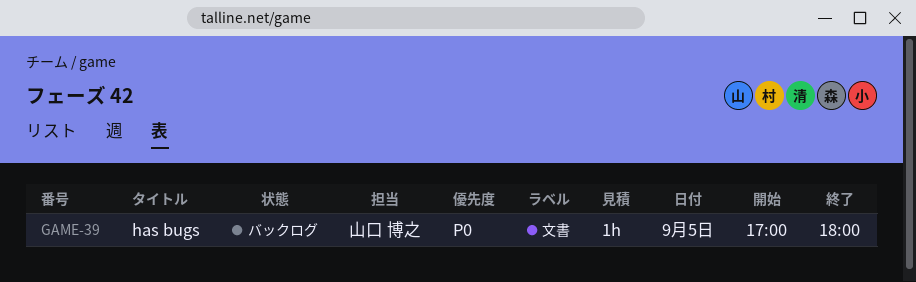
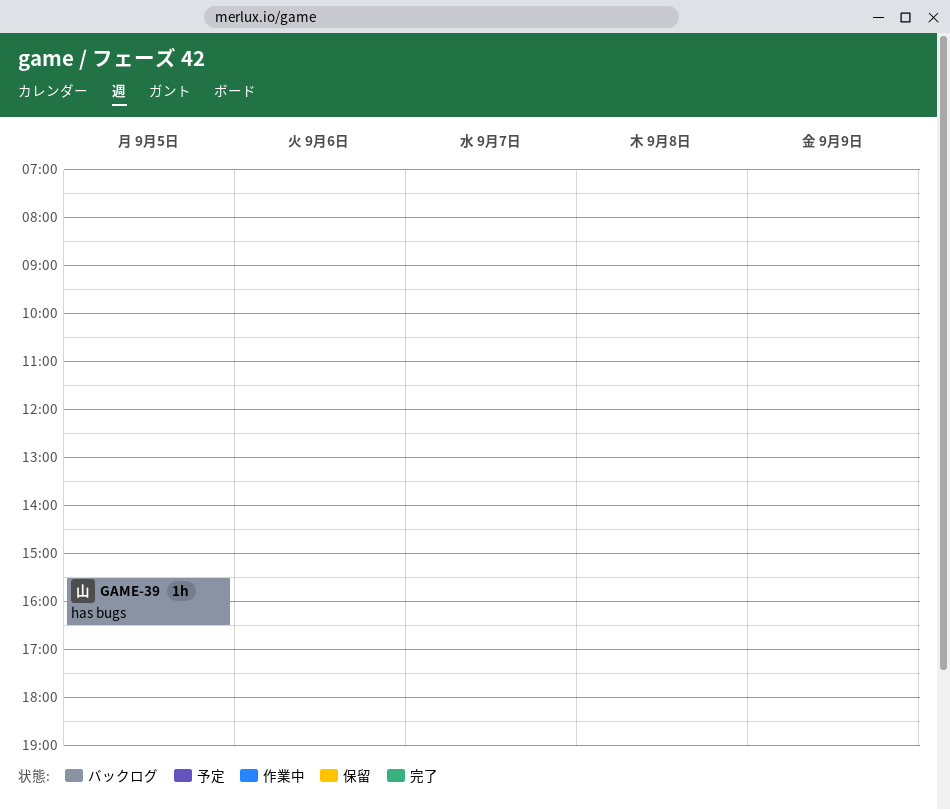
GAME-39, begins: 17:00 -> 15:30
GAME-39, ends: 18:00 -> 16:30

